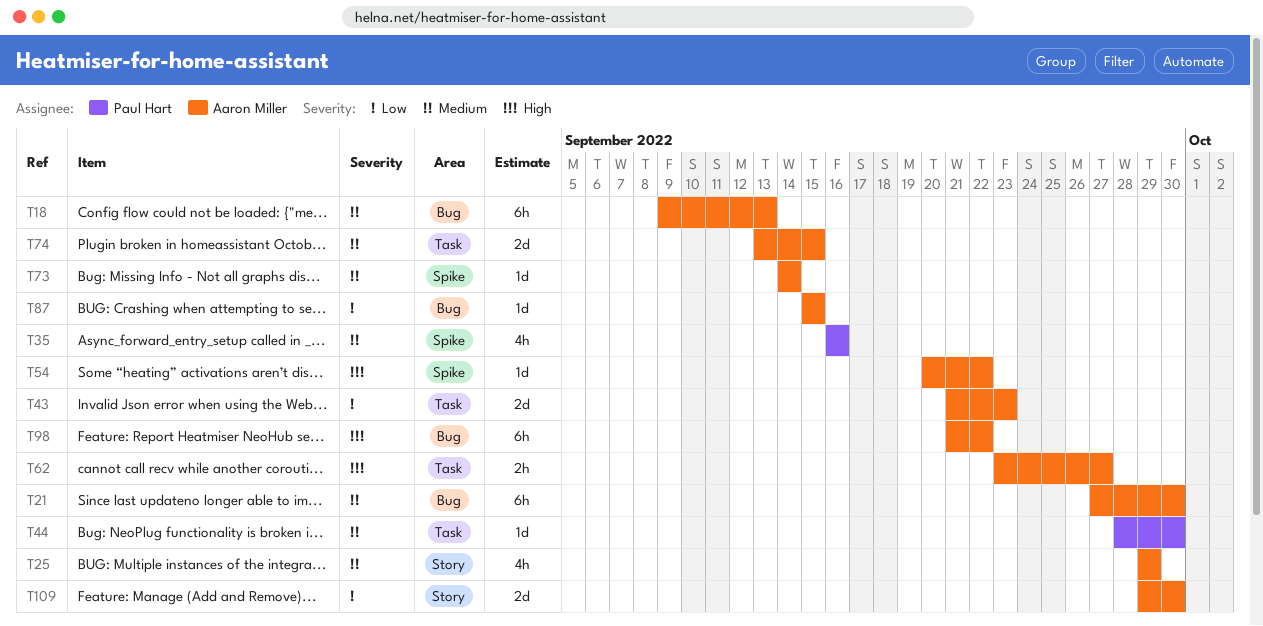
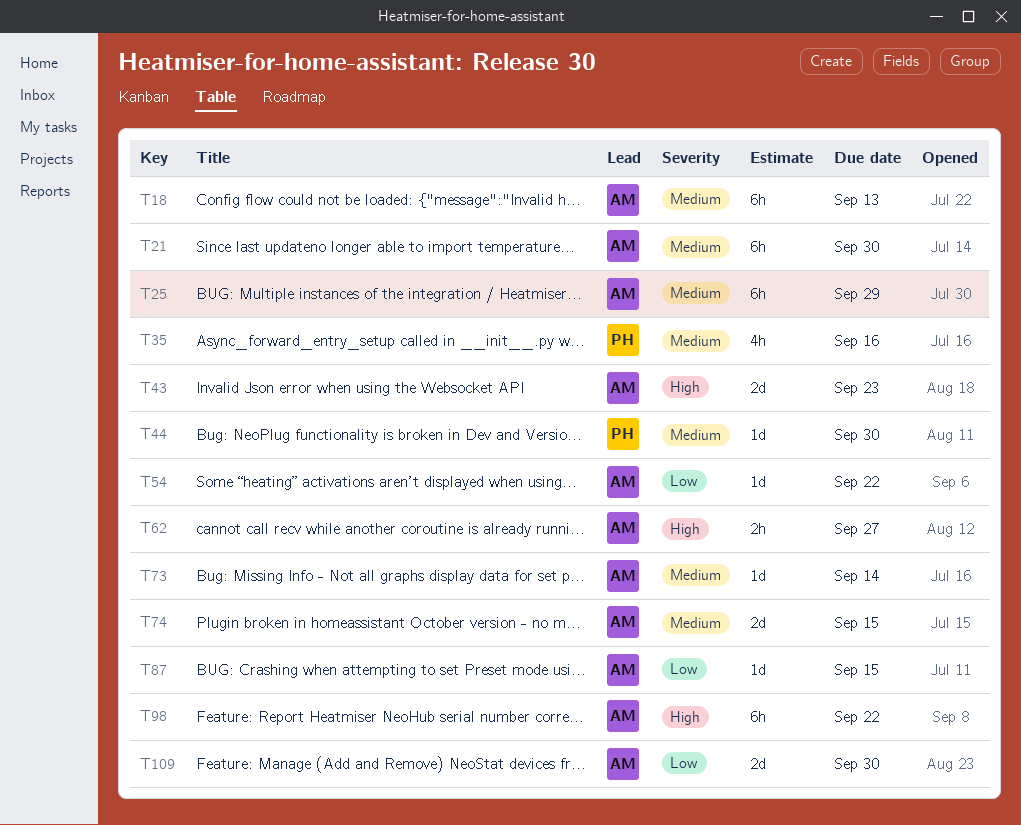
T25, estimate: 4h -> 6h
T43, priority: Low -> High
T54, priority: High -> Low

